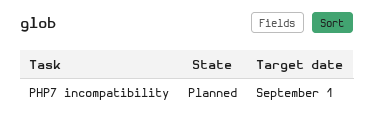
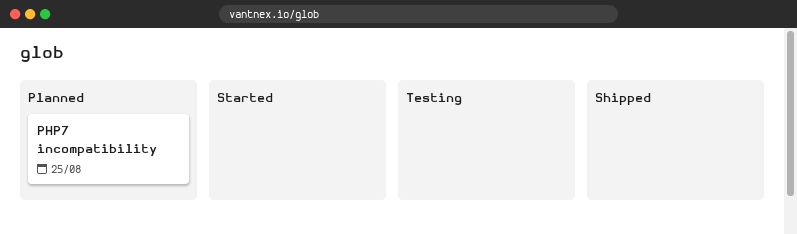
PHP7 incompatibility, due: Sep 1 -> Aug 25

